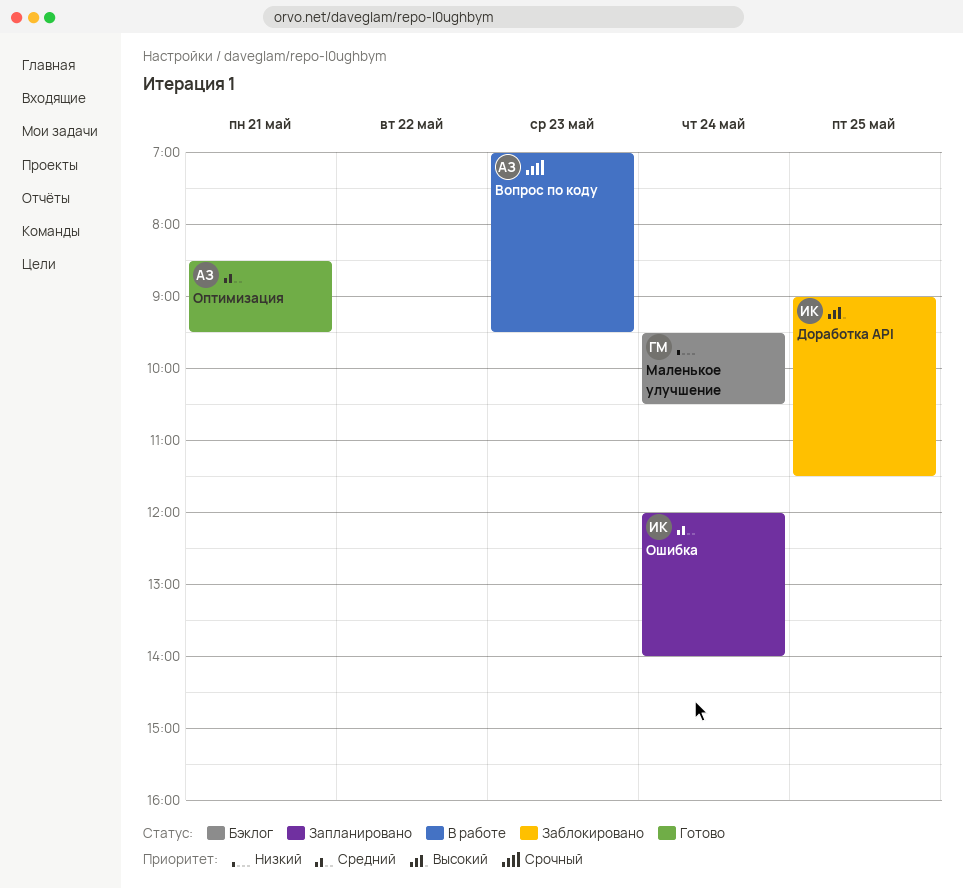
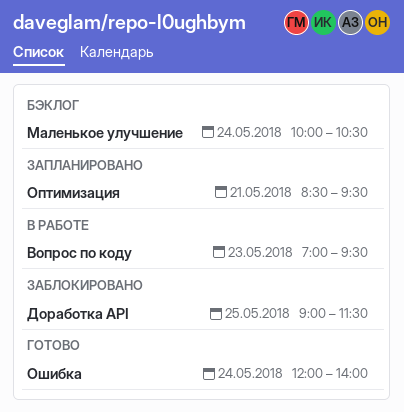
Маленькое улучшение, begins: 09:30 -> 10:00
Оптимизация, status: Готово -> Запланировано
Ошибка, status: Запланировано -> Готово

